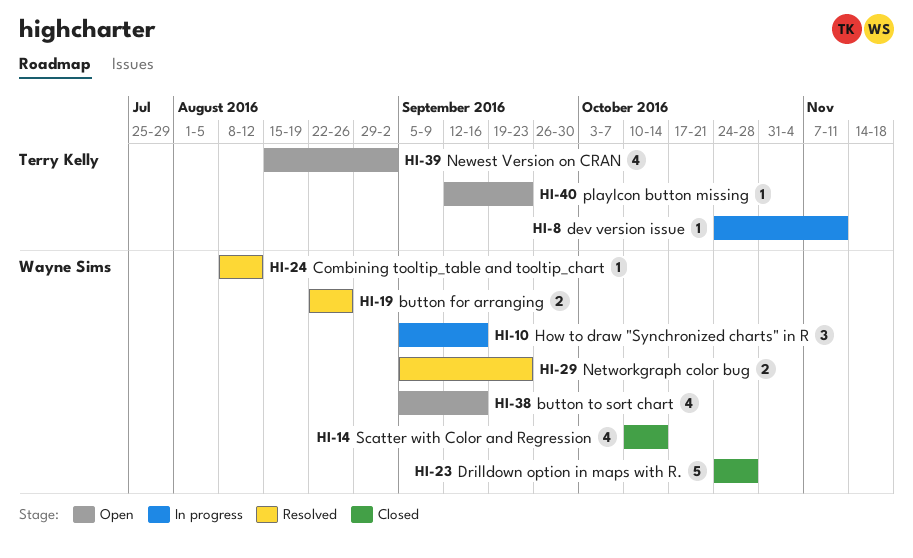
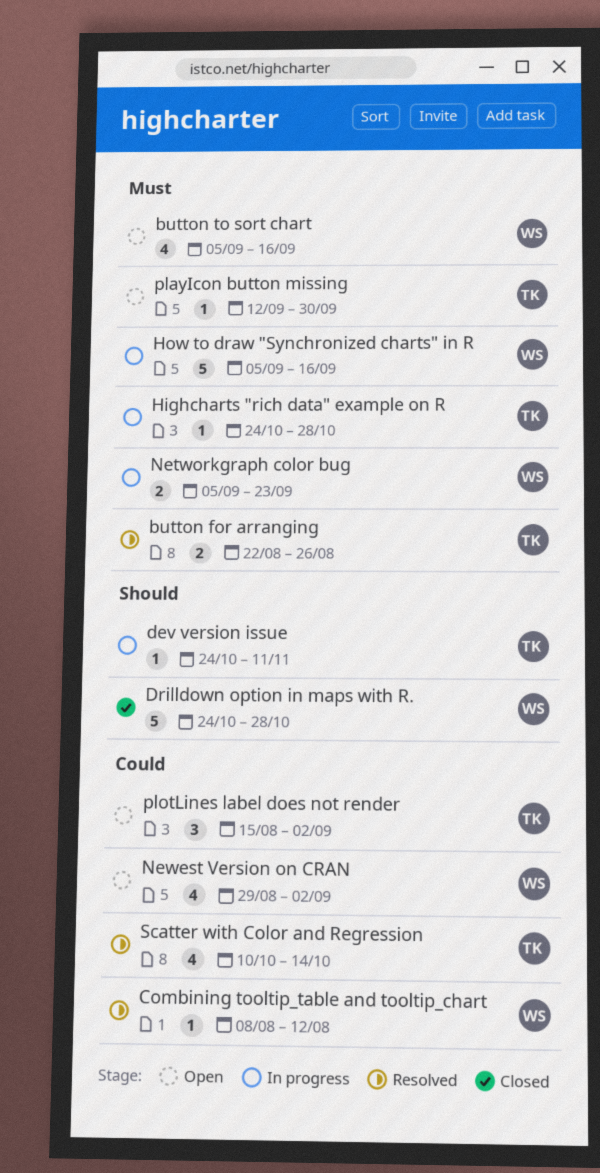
button for arranging, owner: Wayne Sims -> Terry Kelly
Highcharts "rich data" example on R: none -> present
How to draw "Synchronized charts" in R, estimate: 3 -> 5
Networkgraph color bug, status: Resolved -> In progress
Newest Version on CRAN, owner: Terry Kelly -> Wayne Sims
Newest Version on CRAN, start: Aug 15 -> Aug 29
playIcon button missing, due: Sep 23 -> Sep 30
plotLines label does not render: none -> present
Scatter with Color and Regression, status: Closed -> Resolved
Scatter with Color and Regression, owner: Wayne Sims -> Terry Kelly

